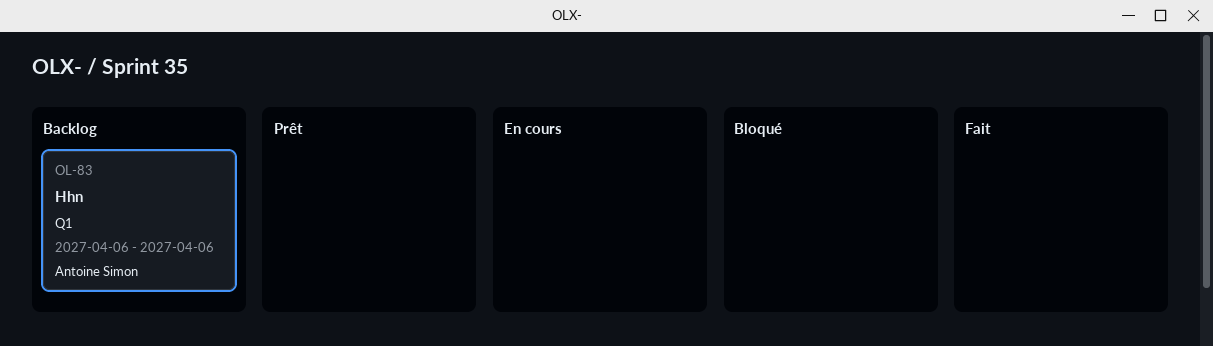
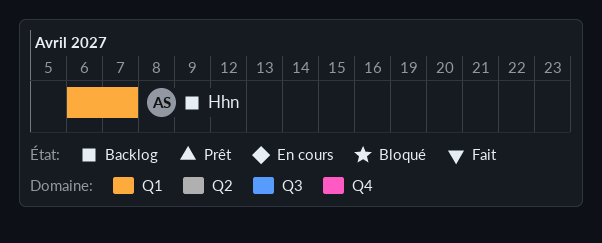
Hhn, due: Apr 6 -> Apr 7

